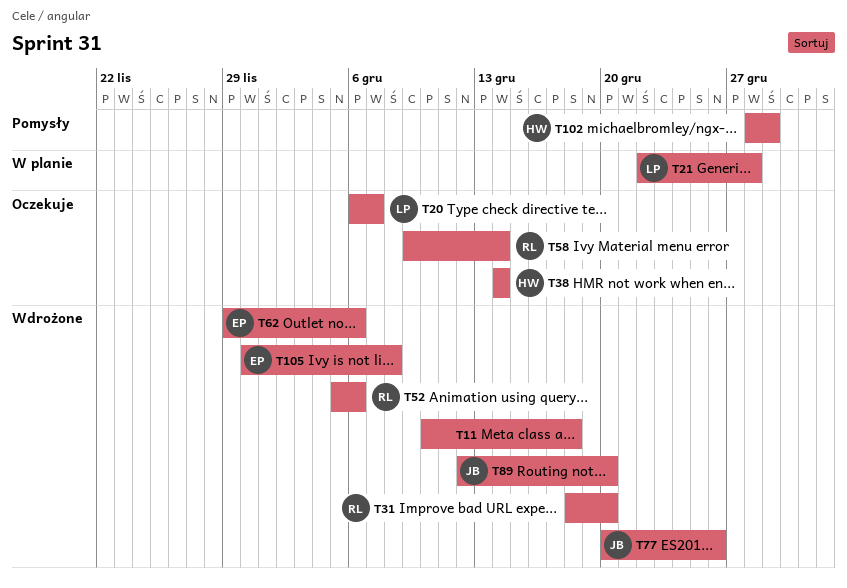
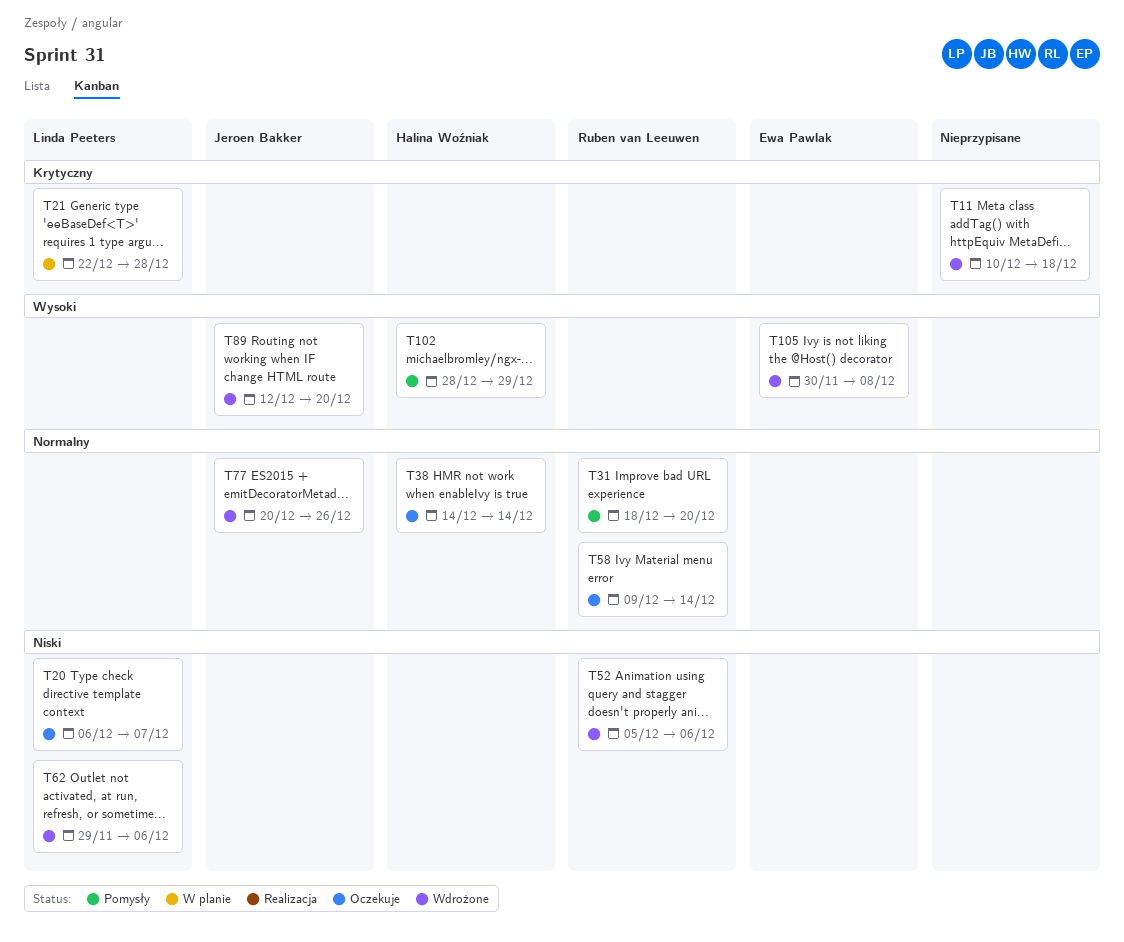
T31, status: Wdrożone -> Pomysły
T62, owner: Ewa Pawlak -> Linda Peeters

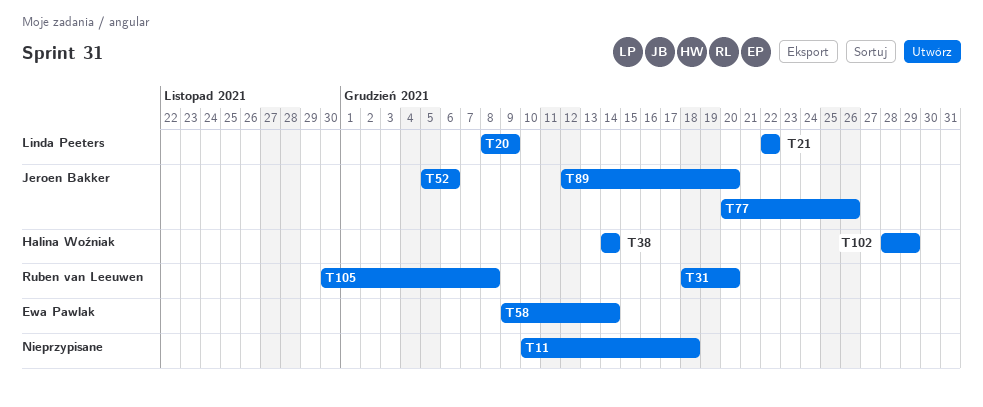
T20, start: Dec 6 -> Dec 8
T20, due: Dec 7 -> Dec 9
T21, due: Dec 28 -> Dec 22
T52, owner: Ruben van Leeuwen -> Jeroen Bakker
T58, owner: Ruben van Leeuwen -> Ewa Pawlak
T62: present -> none
T105, owner: Ewa Pawlak -> Ruben van Leeuwen

